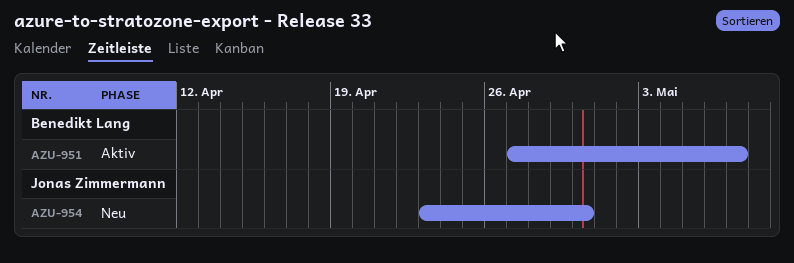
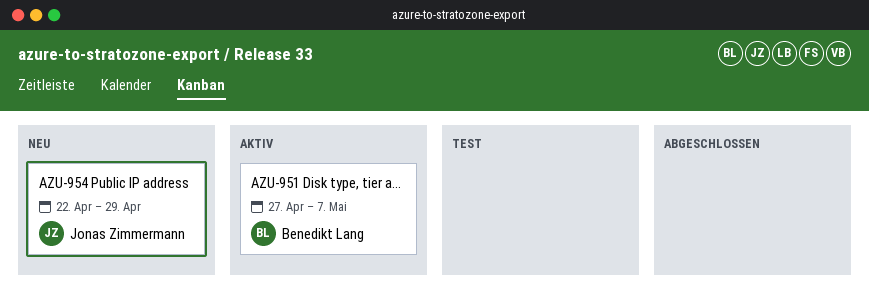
AZU-954, start: Apr 23 -> Apr 22
AZU-954, due: Apr 30 -> Apr 29

